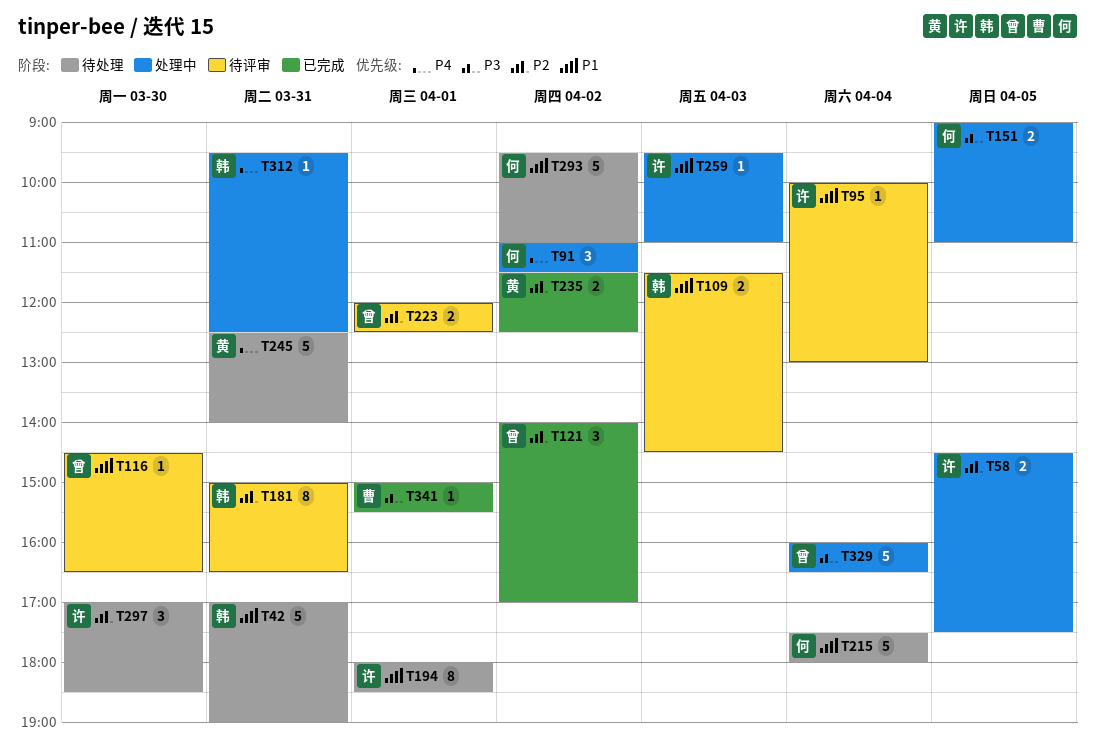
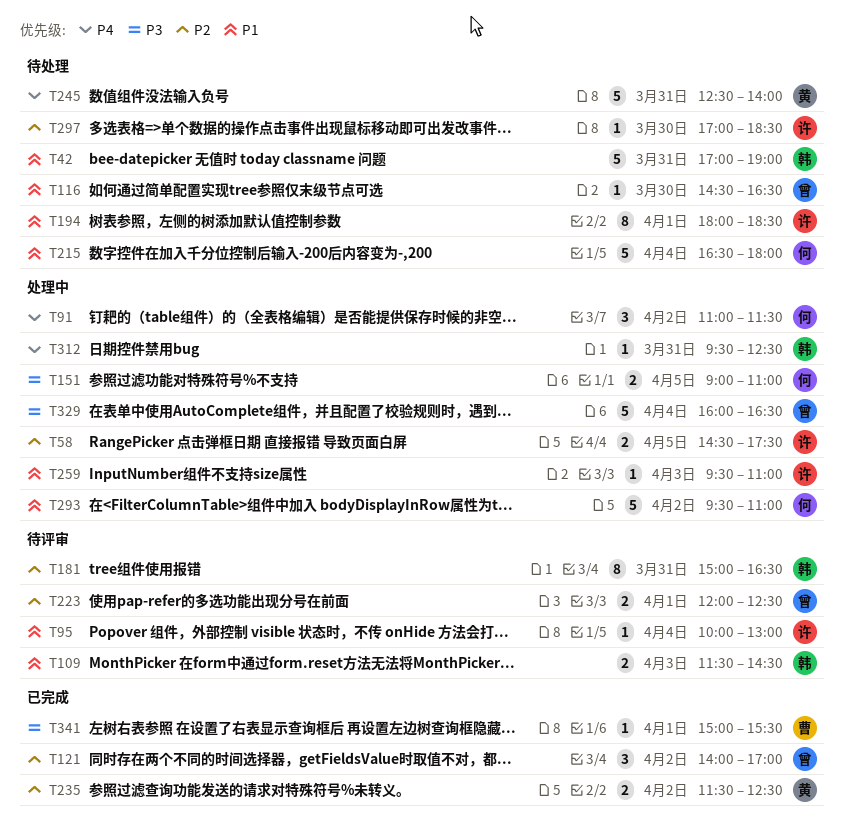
T116, status: 待评审 -> 待处理
T215, begins: 17:30 -> 16:30
T293, status: 待处理 -> 处理中
T297, estimate: 3 -> 1

